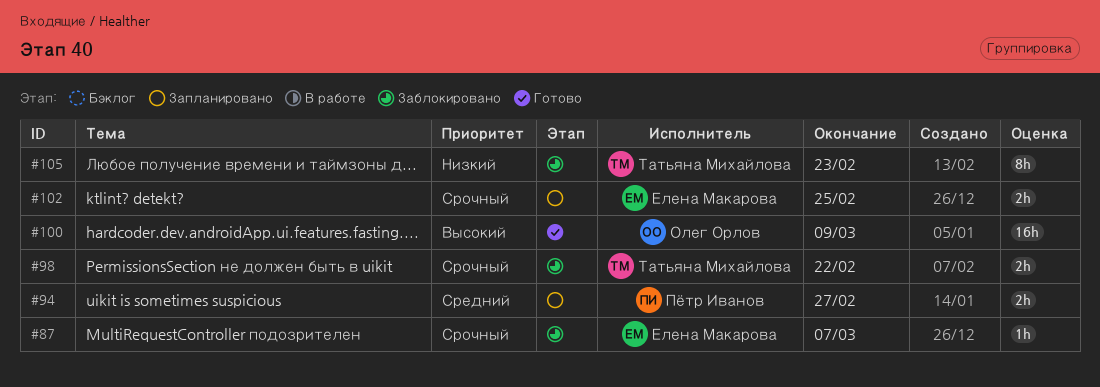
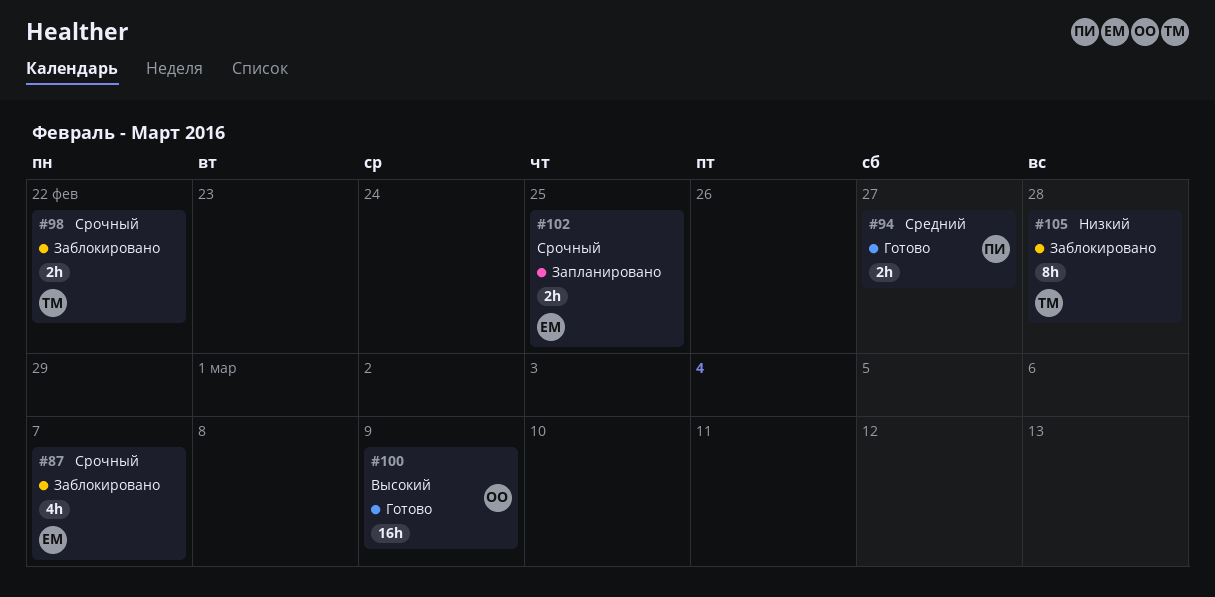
#87, estimate: 1h -> 4h
#94, status: Запланировано -> Готово
#105, due: Feb 23 -> Feb 28

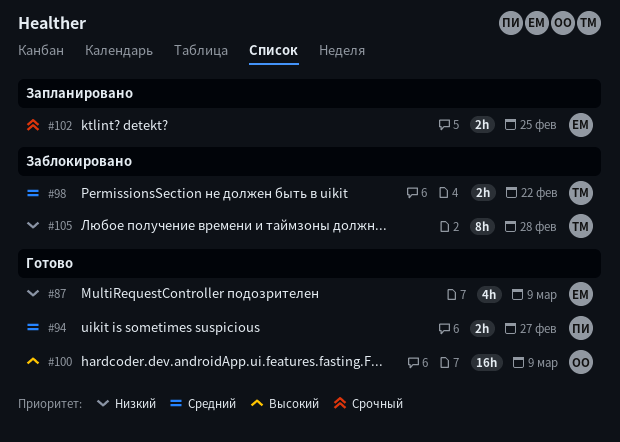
#87, status: Заблокировано -> Готово
#87, priority: Срочный -> Низкий
#87, due: Mar 7 -> Mar 9
#98, priority: Срочный -> Средний

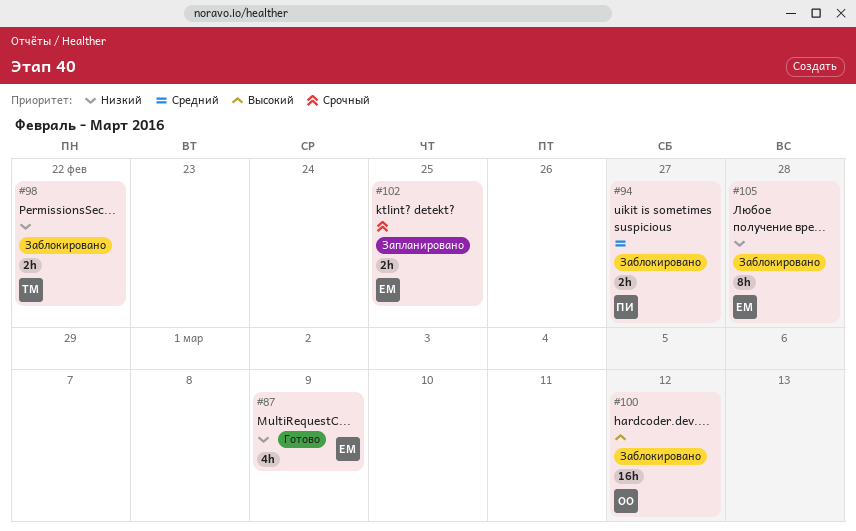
#94, status: Готово -> Заблокировано
#98, priority: Средний -> Низкий
#100, status: Готово -> Заблокировано
#100, due: Mar 9 -> Mar 12
#105, owner: ТМ -> ЕМ

